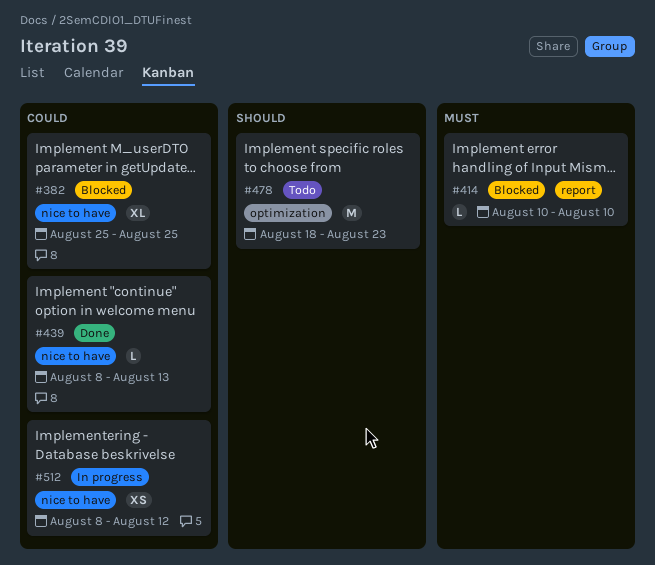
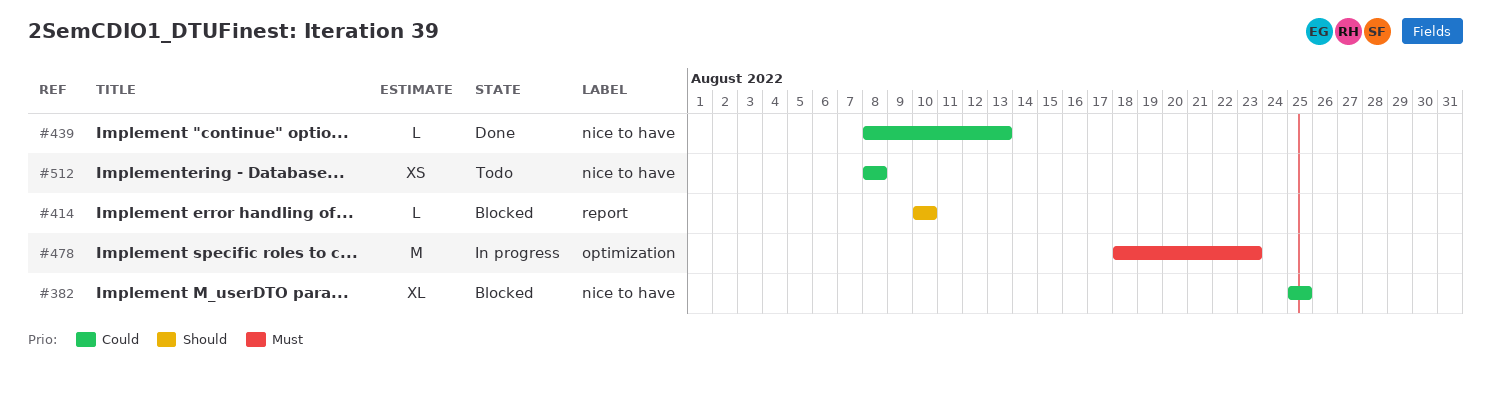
#414, priority: Must -> Should
#478, status: Todo -> In progress
#478, priority: Should -> Must
#512, status: In progress -> Todo
#512, due: Aug 12 -> Aug 8

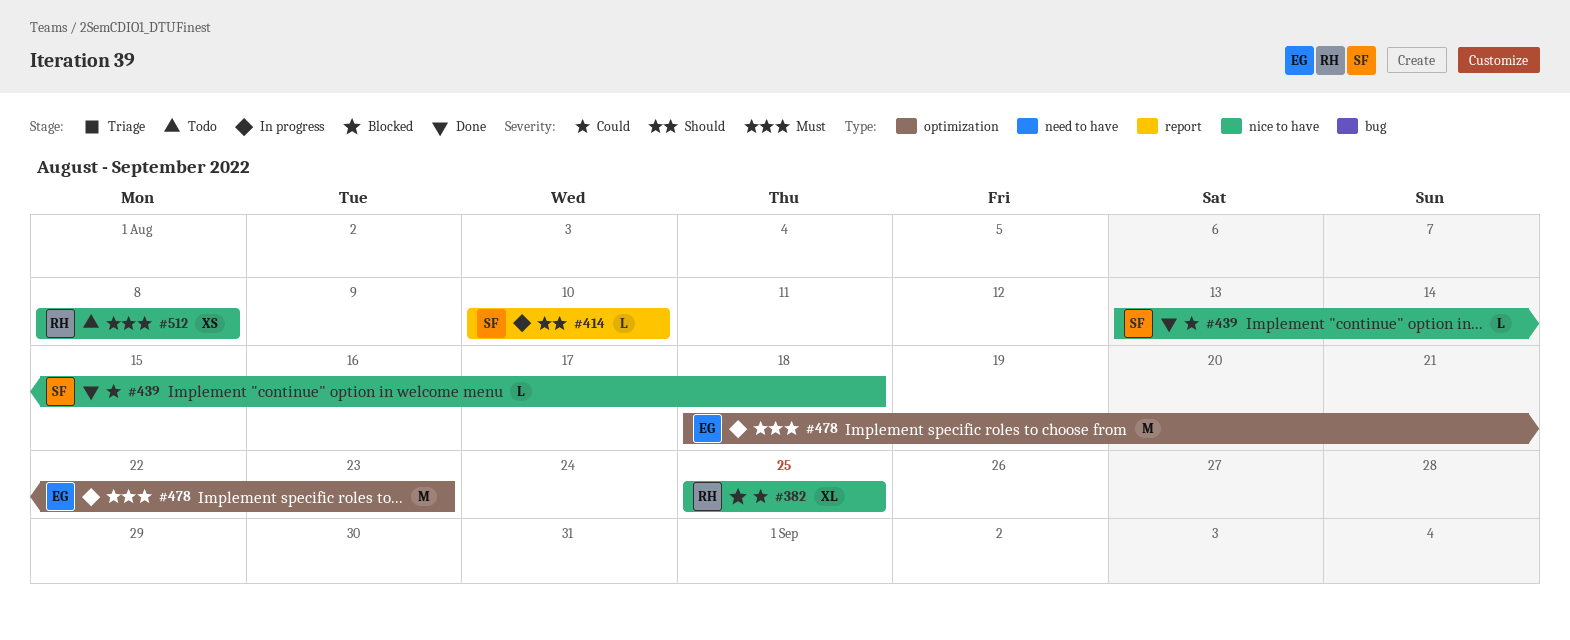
#414, status: Blocked -> In progress
#439, start: Aug 8 -> Aug 13
#439, due: Aug 13 -> Aug 18
#512, priority: Could -> Must

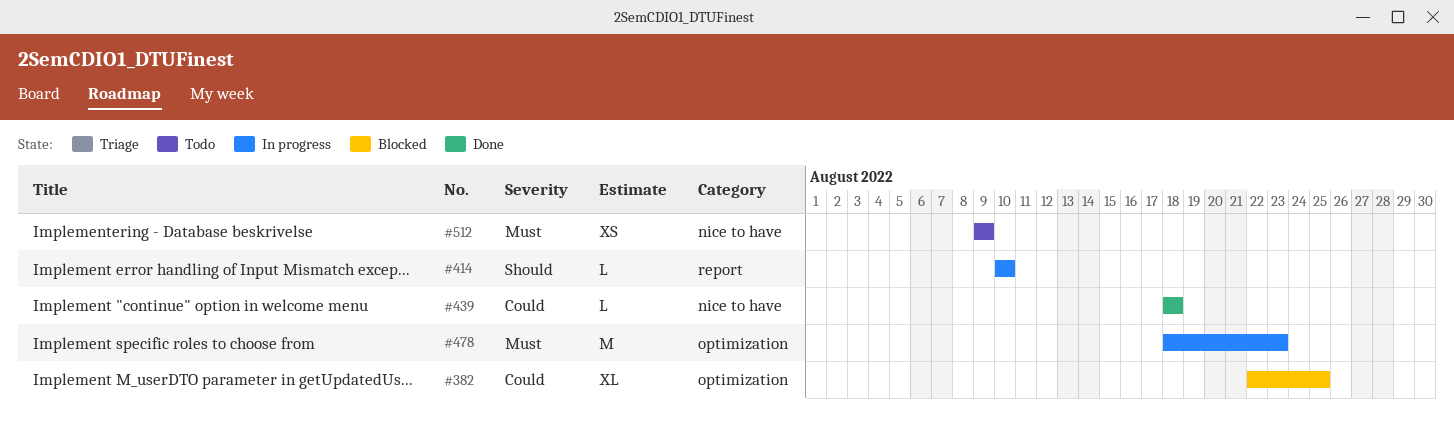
#382, label: nice to have -> optimization
#382, start: Aug 25 -> Aug 22
#439, start: Aug 13 -> Aug 18
#512, start: Aug 8 -> Aug 9
#512, due: Aug 8 -> Aug 9

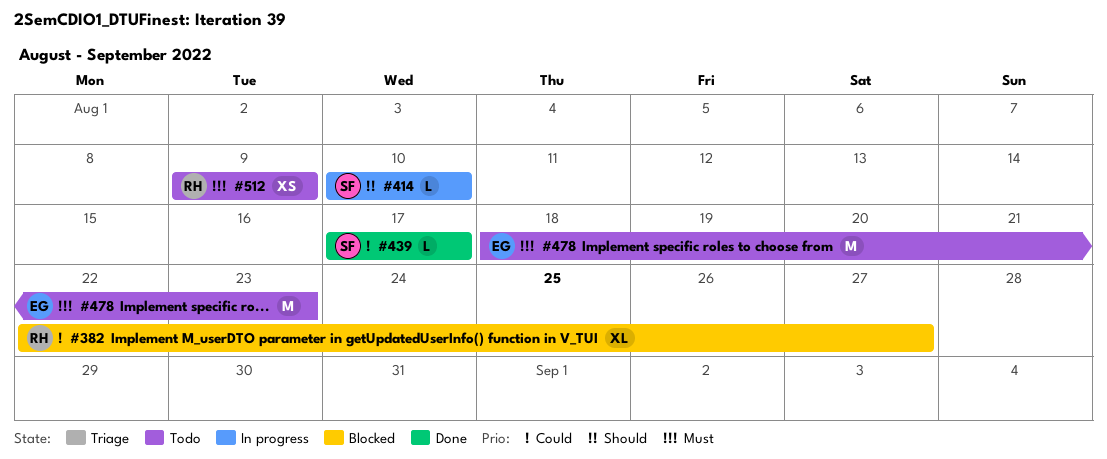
#382, due: Aug 25 -> Aug 27
#439, start: Aug 18 -> Aug 17
#439, due: Aug 18 -> Aug 17
#478, status: In progress -> Todo

